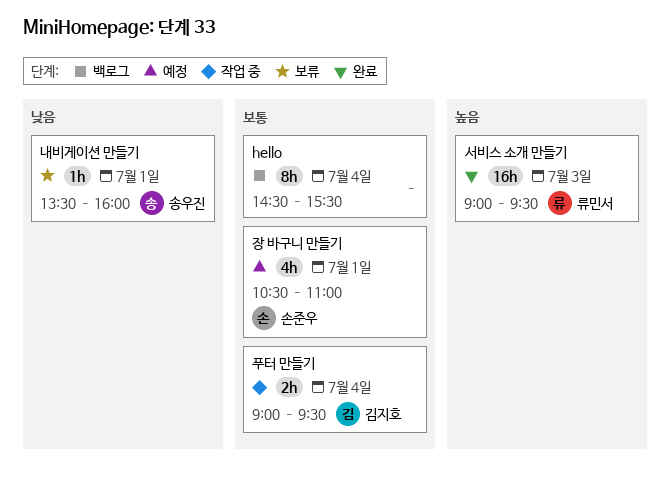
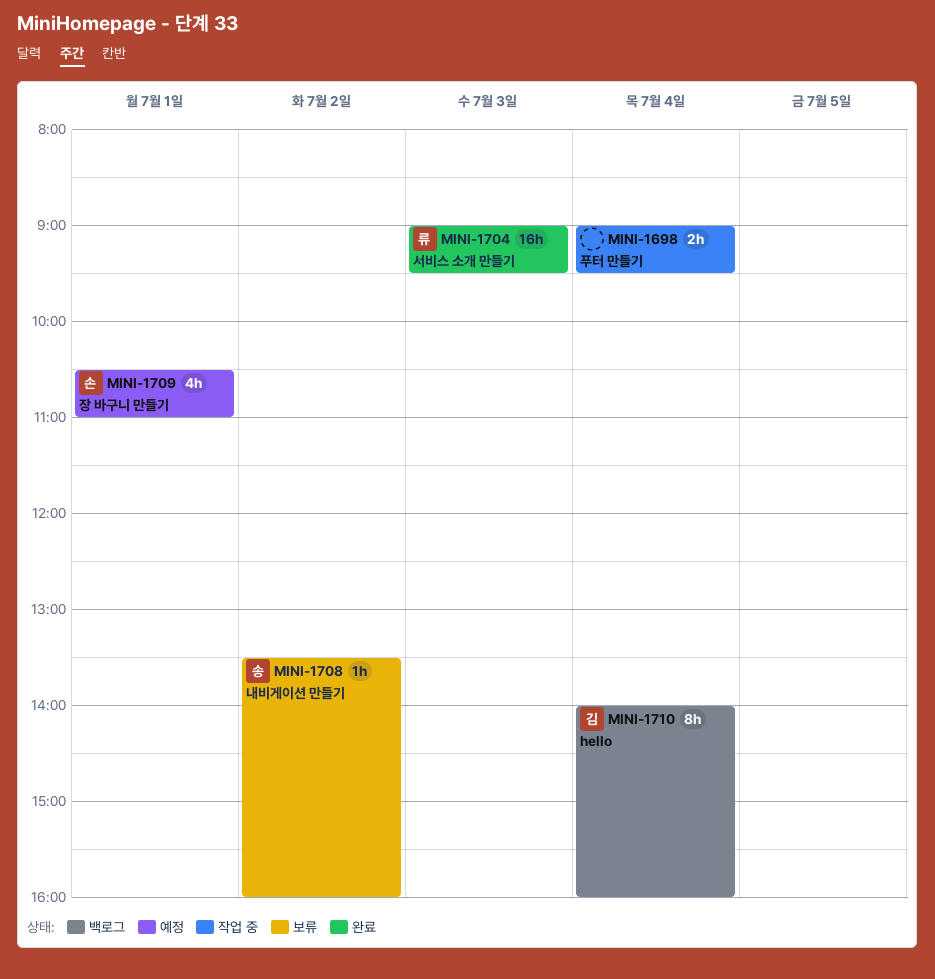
hello, owner: none -> 김지호
hello, begins: 14:30 -> 14:00
hello, ends: 15:30 -> 16:00
내비게이션 만들기, day: Jul 1 -> Jul 2
푸터 만들기, owner: 김지호 -> none

